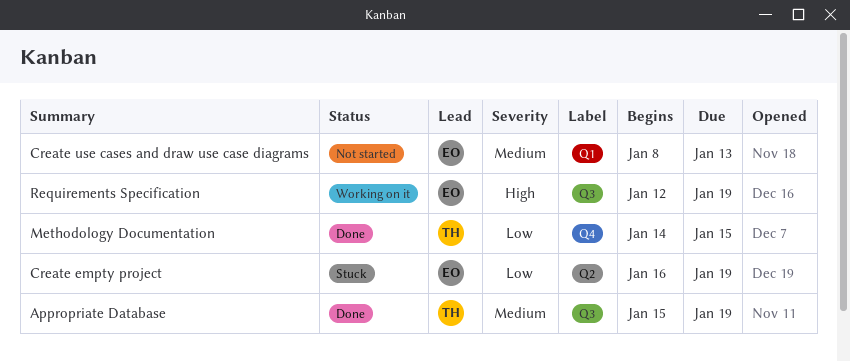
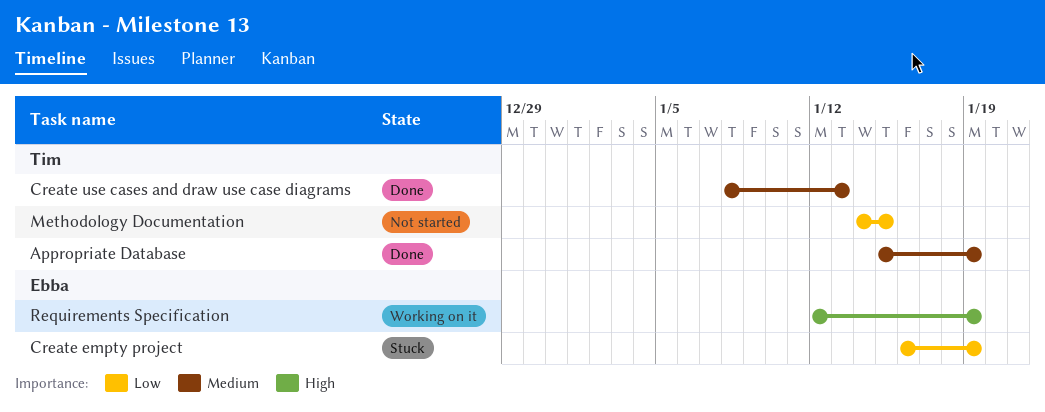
Create use cases and draw use case diagrams, status: Not started -> Done
Create use cases and draw use case diagrams, owner: Ebba -> Tim
Methodology Documentation, status: Done -> Not started

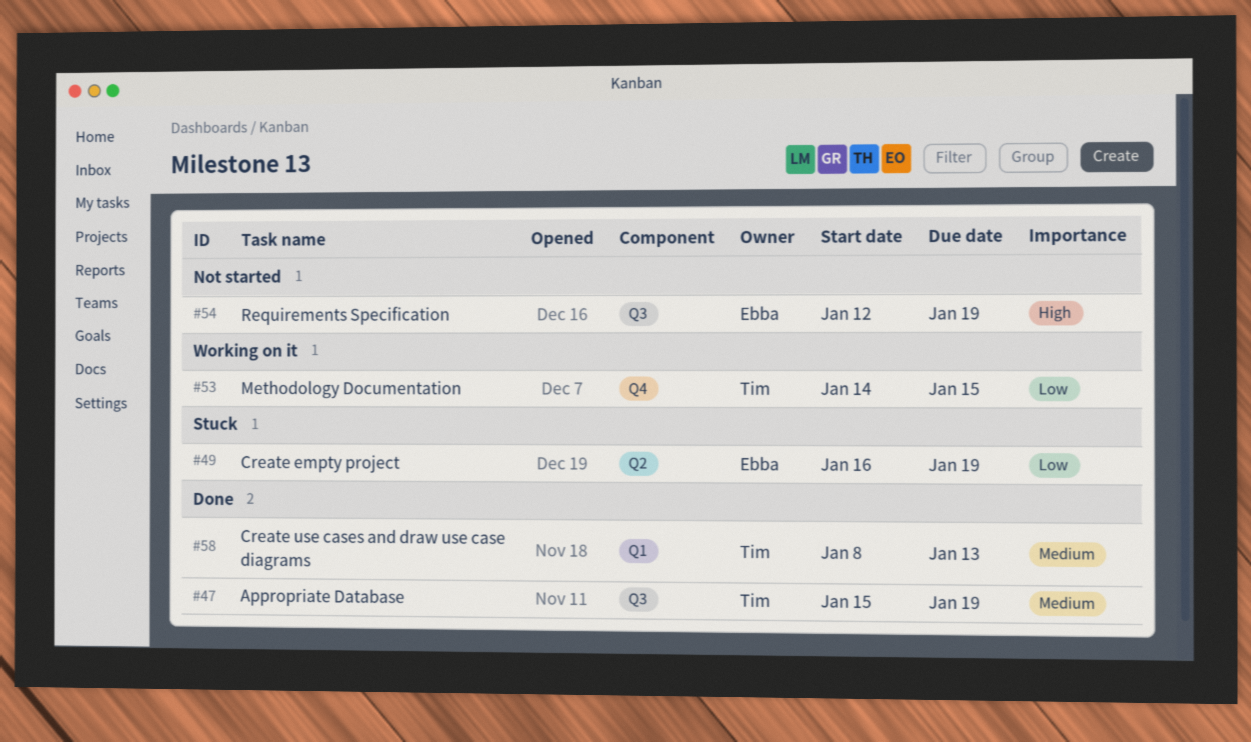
Methodology Documentation, status: Not started -> Working on it
Requirements Specification, status: Working on it -> Not started

